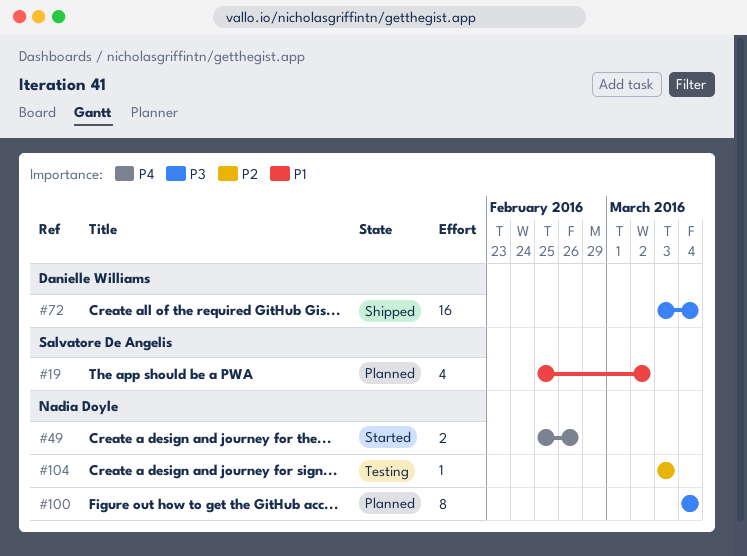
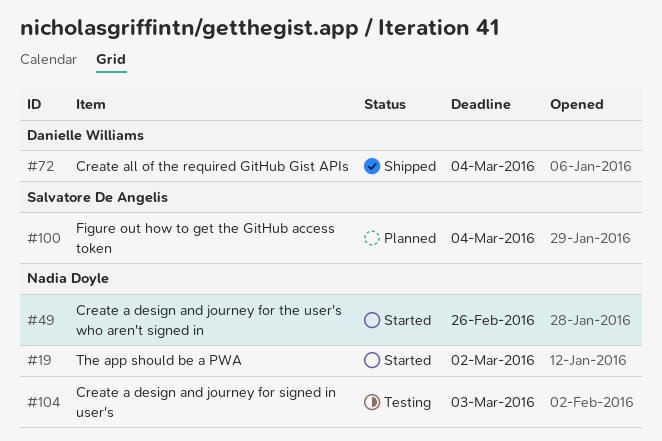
#19, status: Planned -> Started
#19, owner: Salvatore De Angelis -> Nadia Doyle
#100, owner: Nadia Doyle -> Salvatore De Angelis

